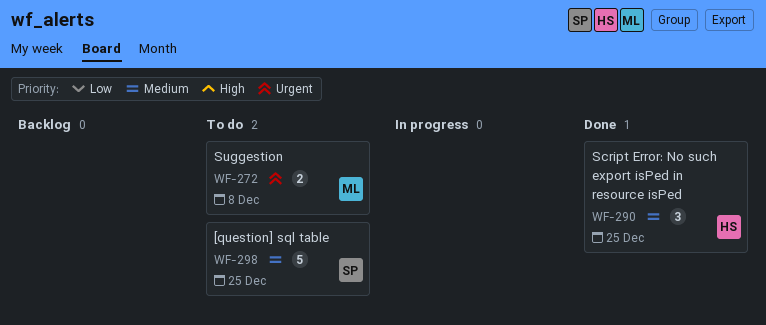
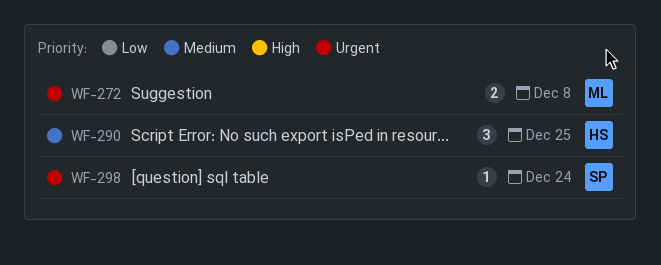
WF-298, priority: Medium -> Urgent
WF-298, estimate: 5 -> 1
WF-298, due: Dec 25 -> Dec 24

